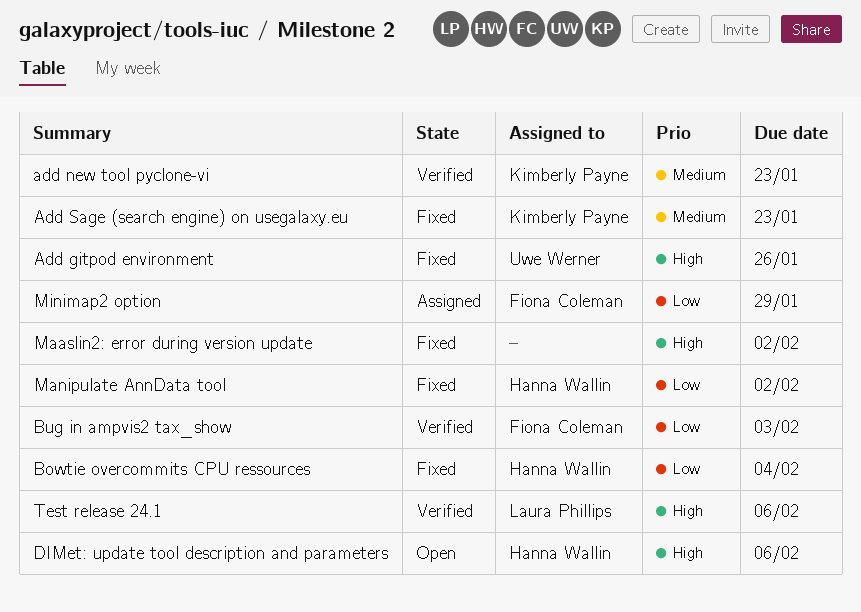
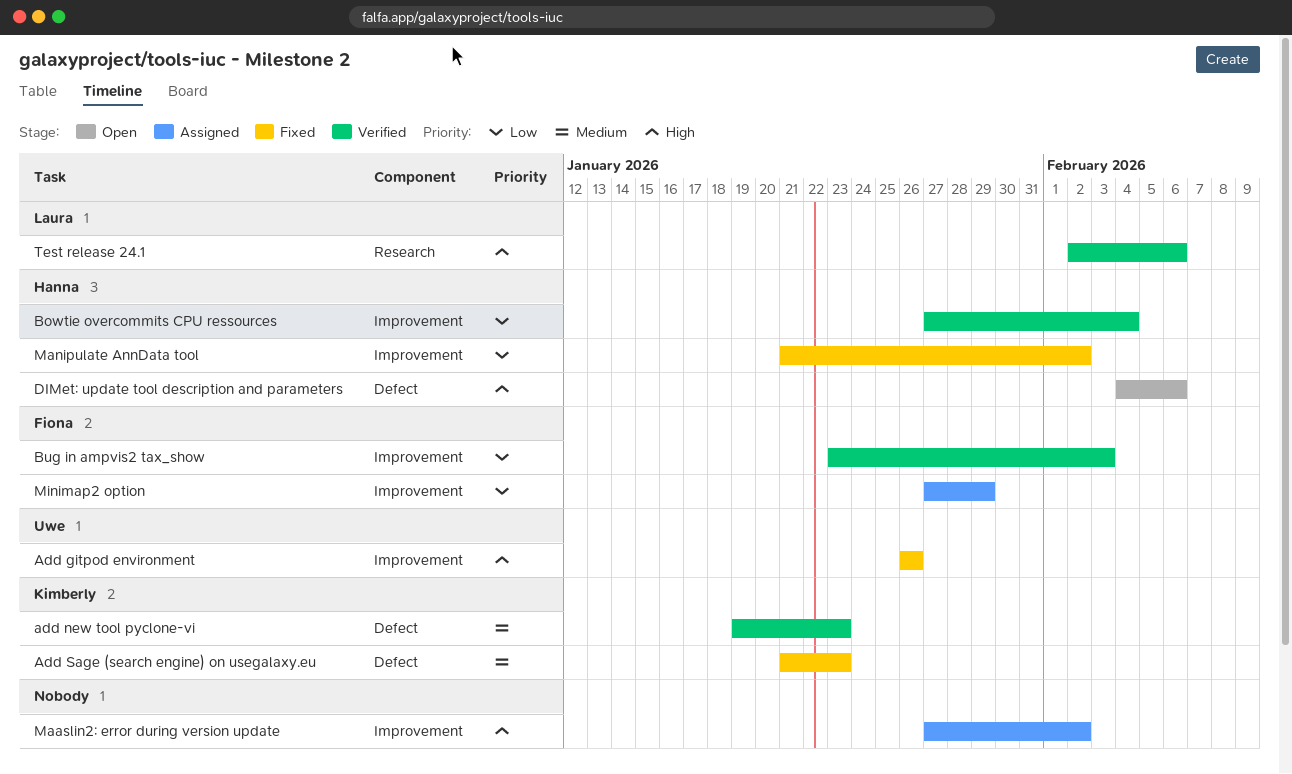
Bowtie overcommits CPU ressources, status: Fixed -> Verified
Maaslin2: error during version update, status: Fixed -> Assigned

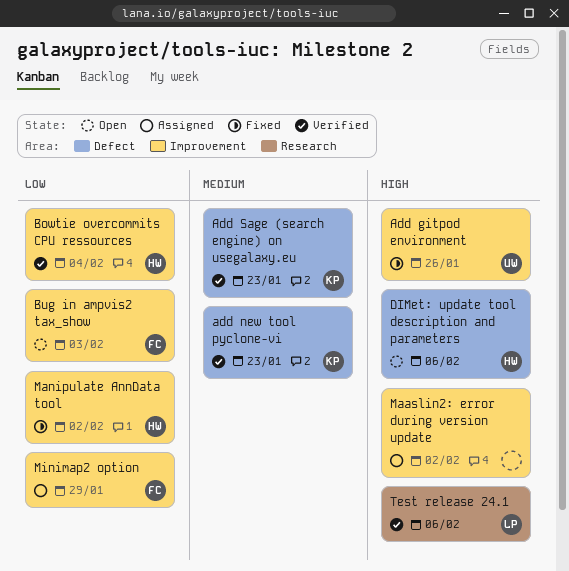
Add Sage (search engine) on usegalaxy.eu, status: Fixed -> Verified
Bug in ampvis2 tax_show, status: Verified -> Open

